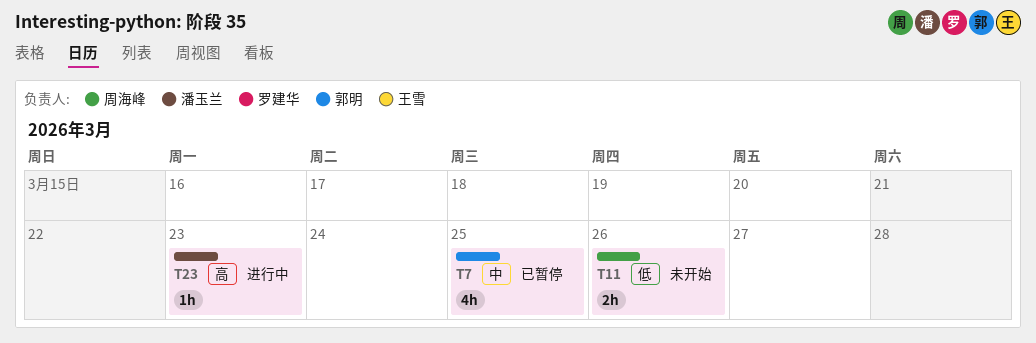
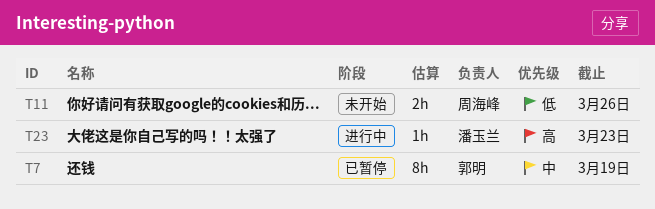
T7, estimate: 4h -> 8h
T7, due: Mar 25 -> Mar 19

